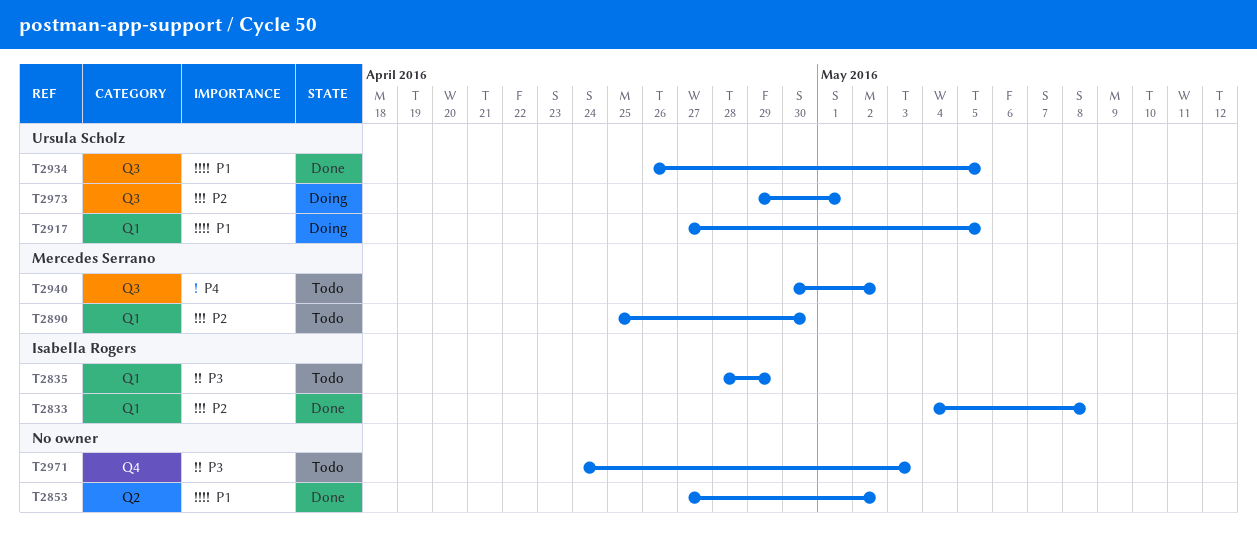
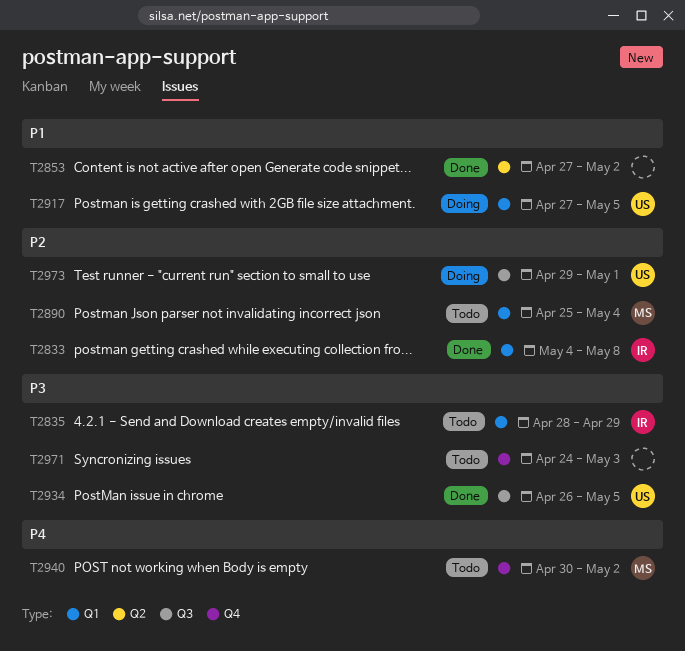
T2890, due: Apr 30 -> May 4
T2934, priority: P1 -> P3
T2940, label: Q3 -> Q4

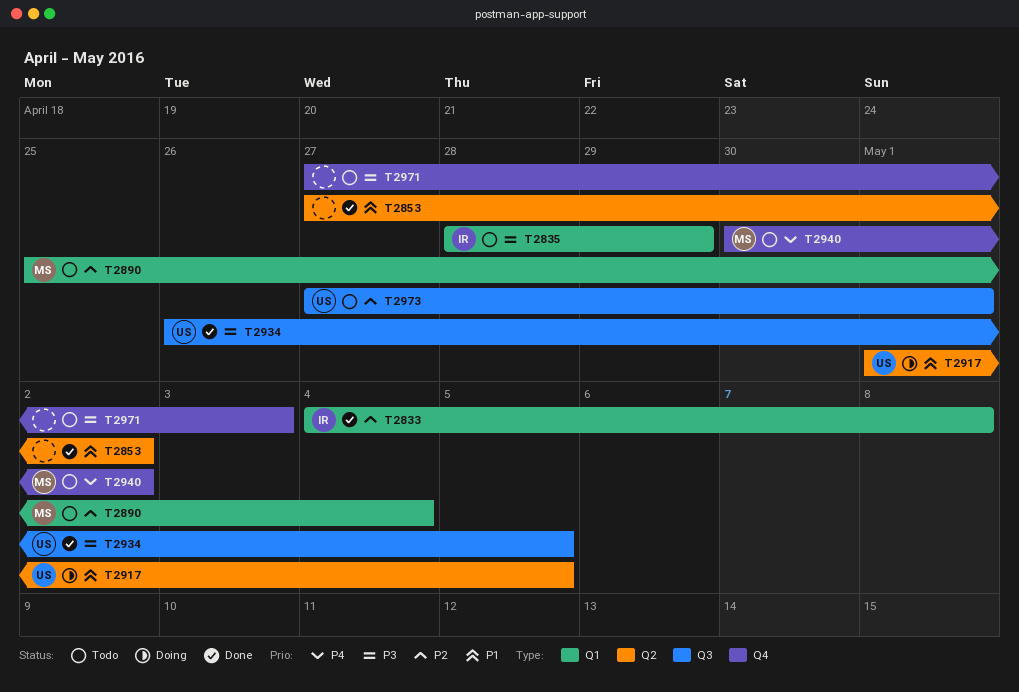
T2917, label: Q1 -> Q2
T2917, start: Apr 27 -> May 1
T2971, start: Apr 24 -> Apr 27
T2973, status: Doing -> Todo
T2973, start: Apr 29 -> Apr 27

